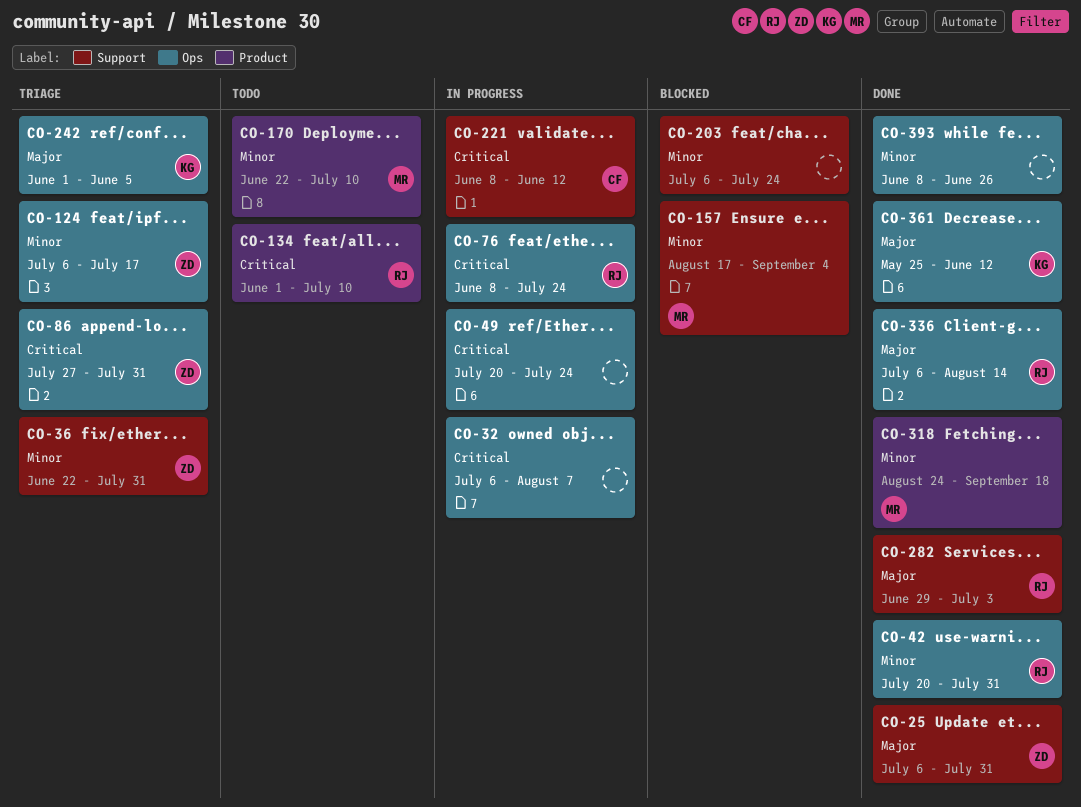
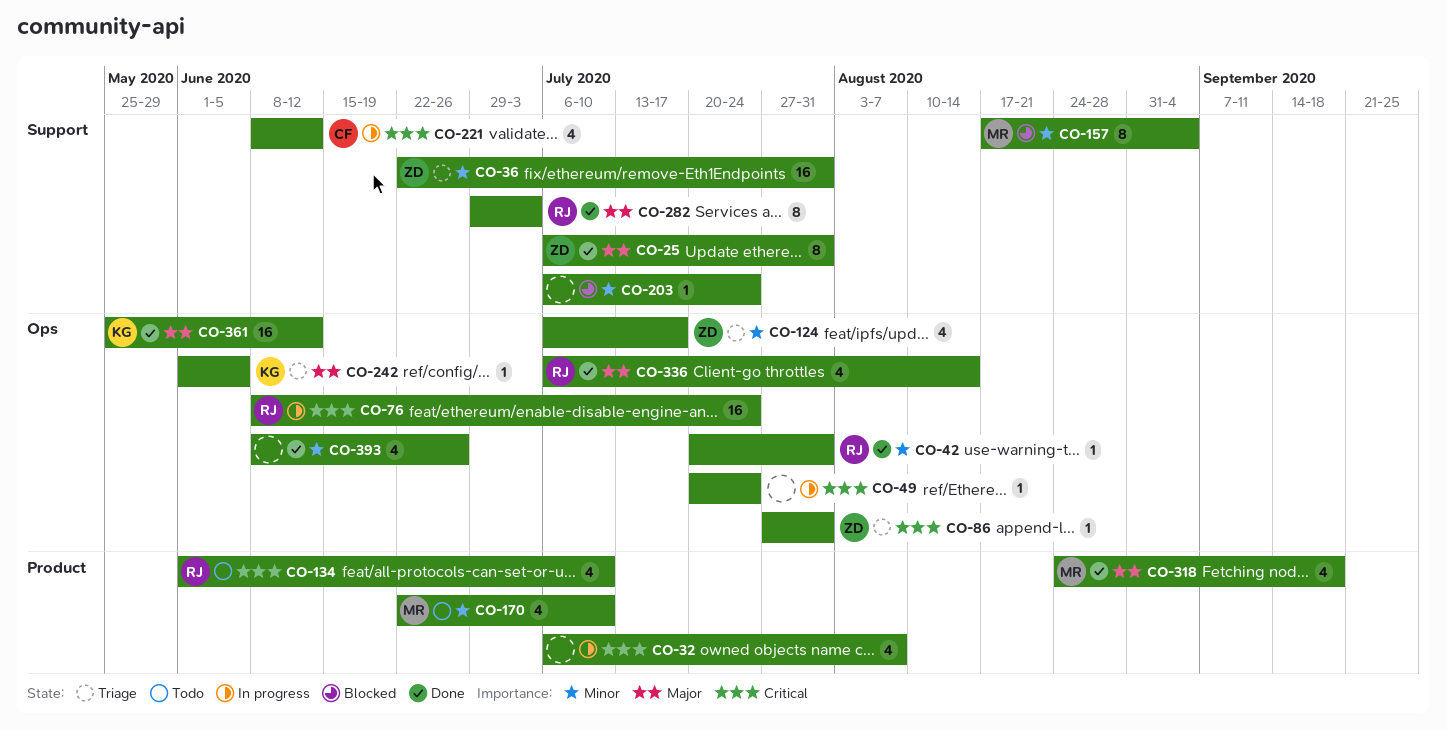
CO-32, label: Ops -> Product
CO-318, priority: Minor -> Major

